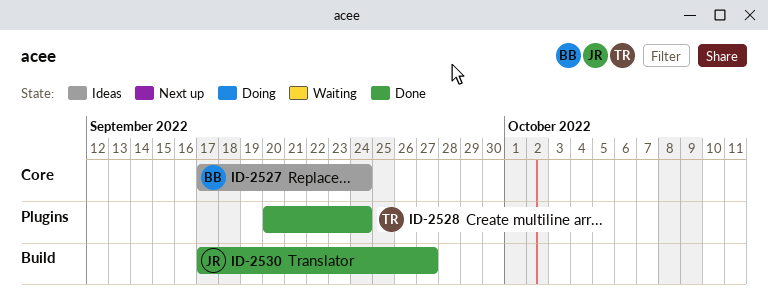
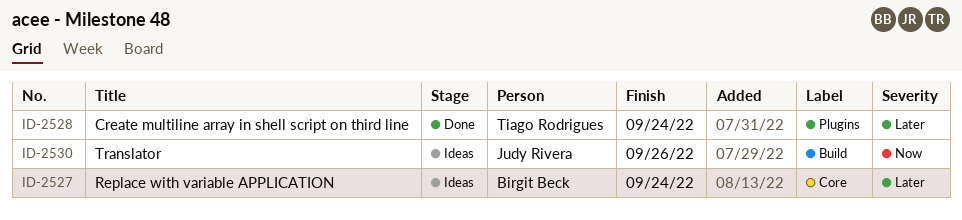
ID-2530, status: Done -> Ideas
ID-2530, due: Sep 27 -> Sep 26

